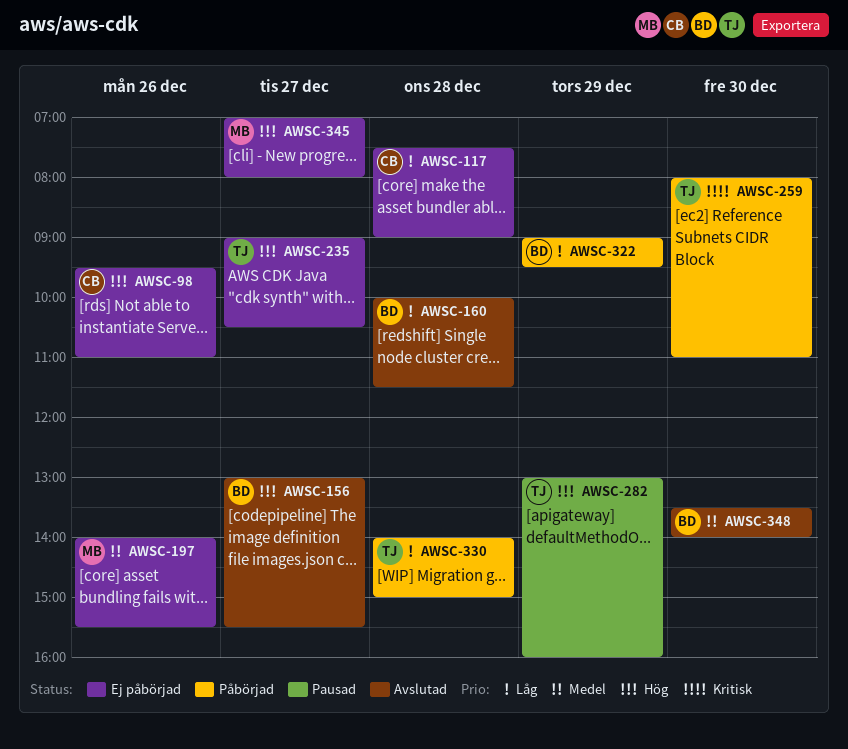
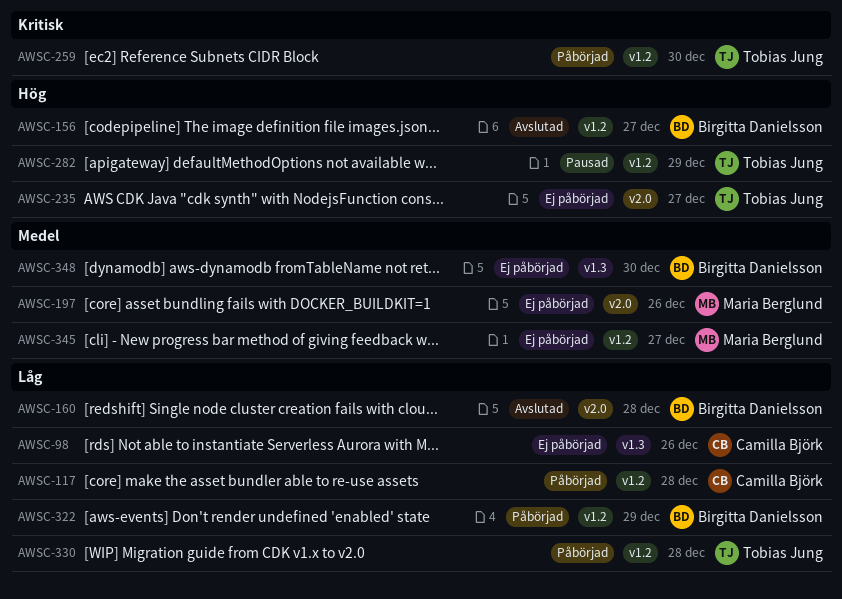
AWSC-98, priority: Hög -> Låg
AWSC-117, status: Ej påbörjad -> Påbörjad
AWSC-345, priority: Hög -> Medel
AWSC-348, status: Avslutad -> Ej påbörjad

